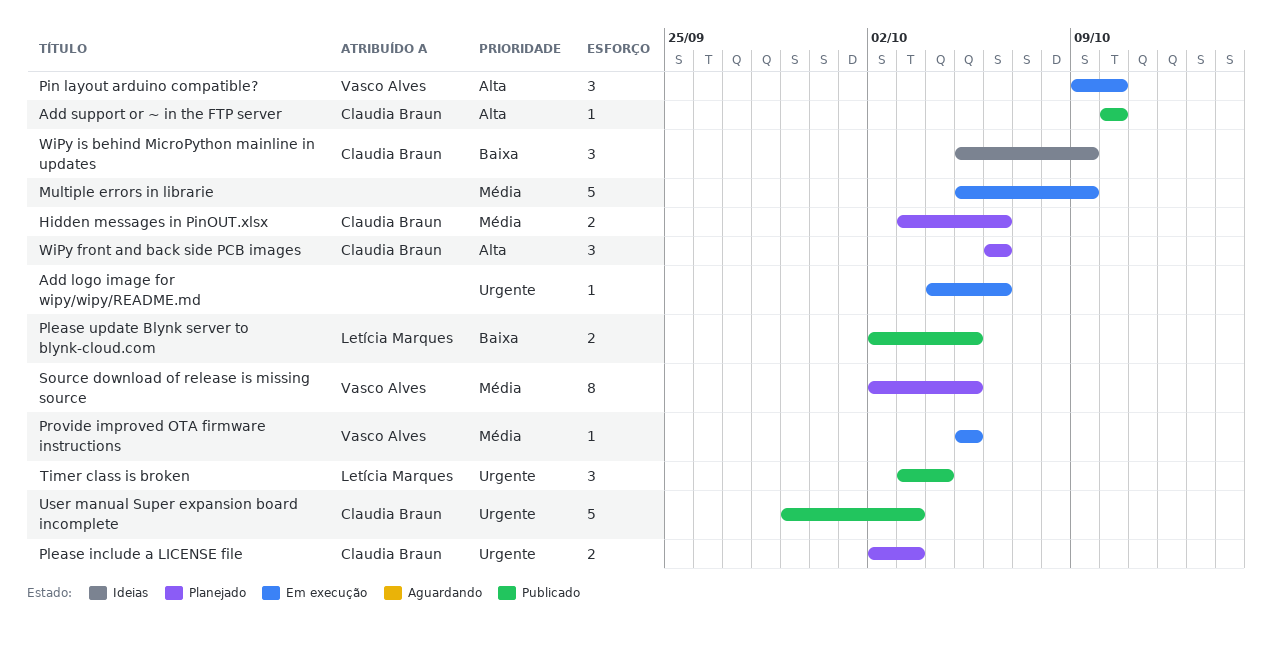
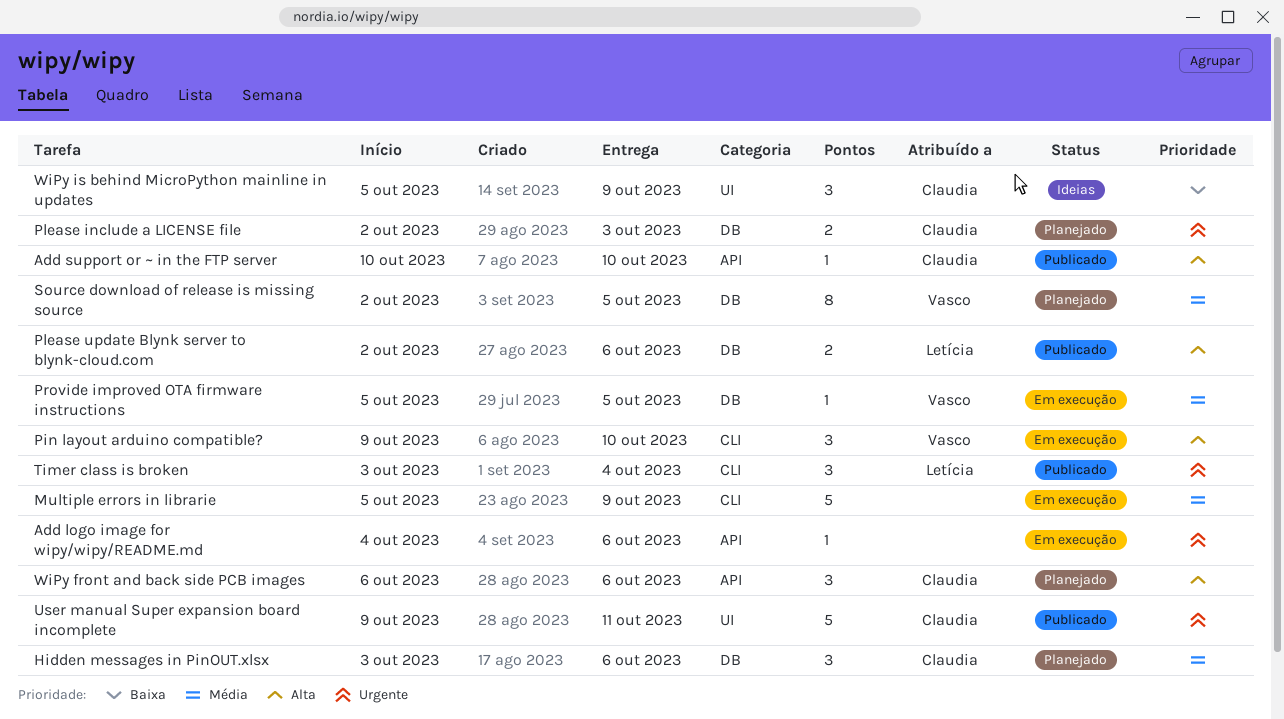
Hidden messages in PinOUT.xlsx, estimate: 2 -> 3
Please update Blynk server to blynk-cloud.com, priority: Baixa -> Alta
Please update Blynk server to blynk-cloud.com, due: Oct 5 -> Oct 6
User manual Super expansion board incomplete, start: Sep 29 -> Oct 9
User manual Super expansion board incomplete, due: Oct 3 -> Oct 11

